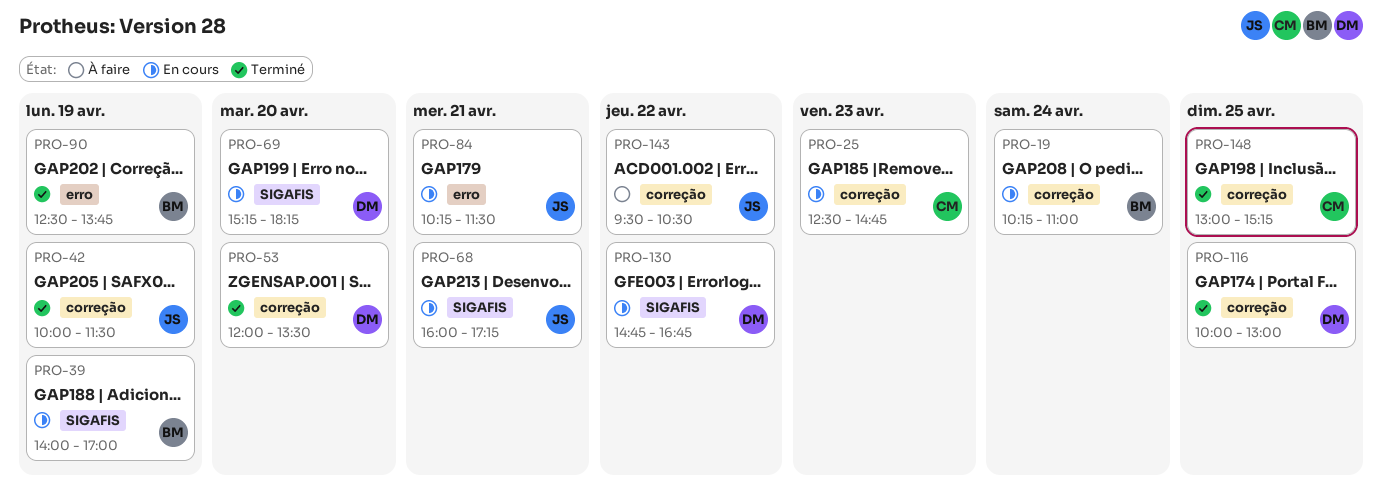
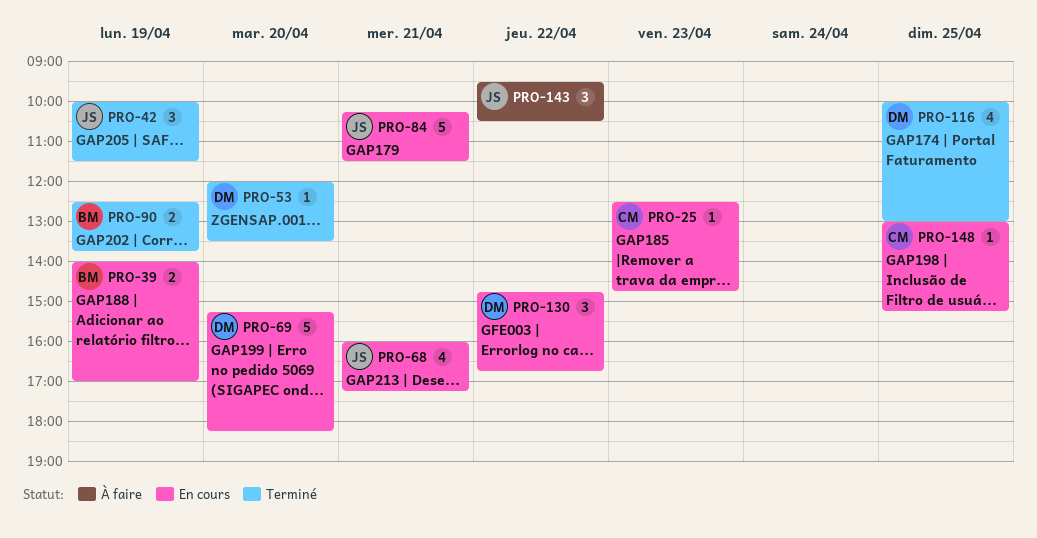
PRO-19: present -> none
PRO-148, status: Terminé -> En cours

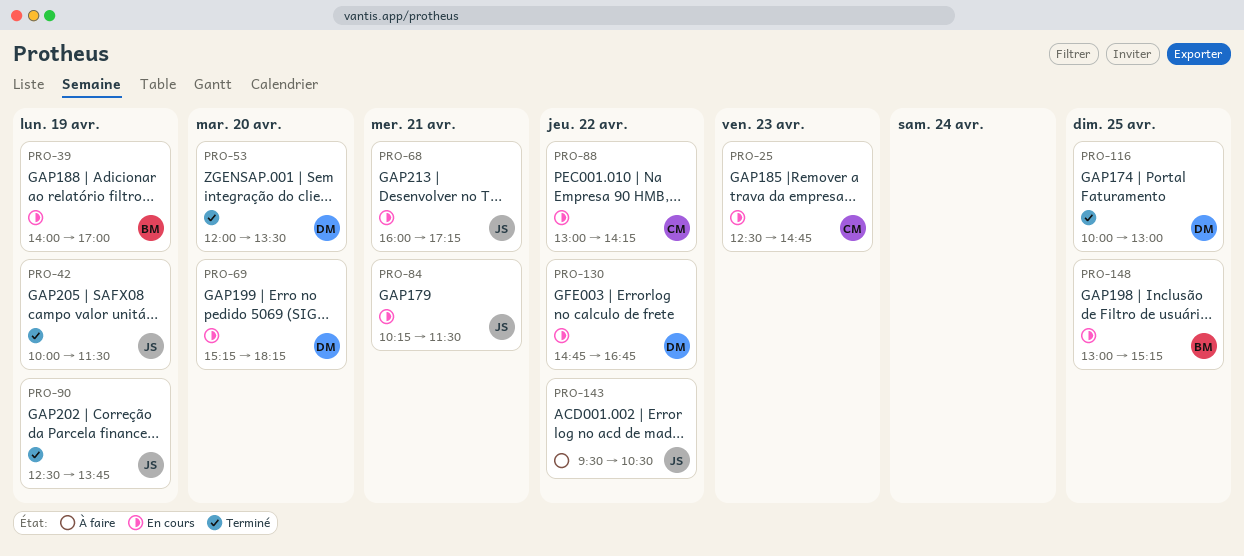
PRO-88: none -> present
PRO-90, owner: BM -> JS
PRO-148, owner: CM -> BM

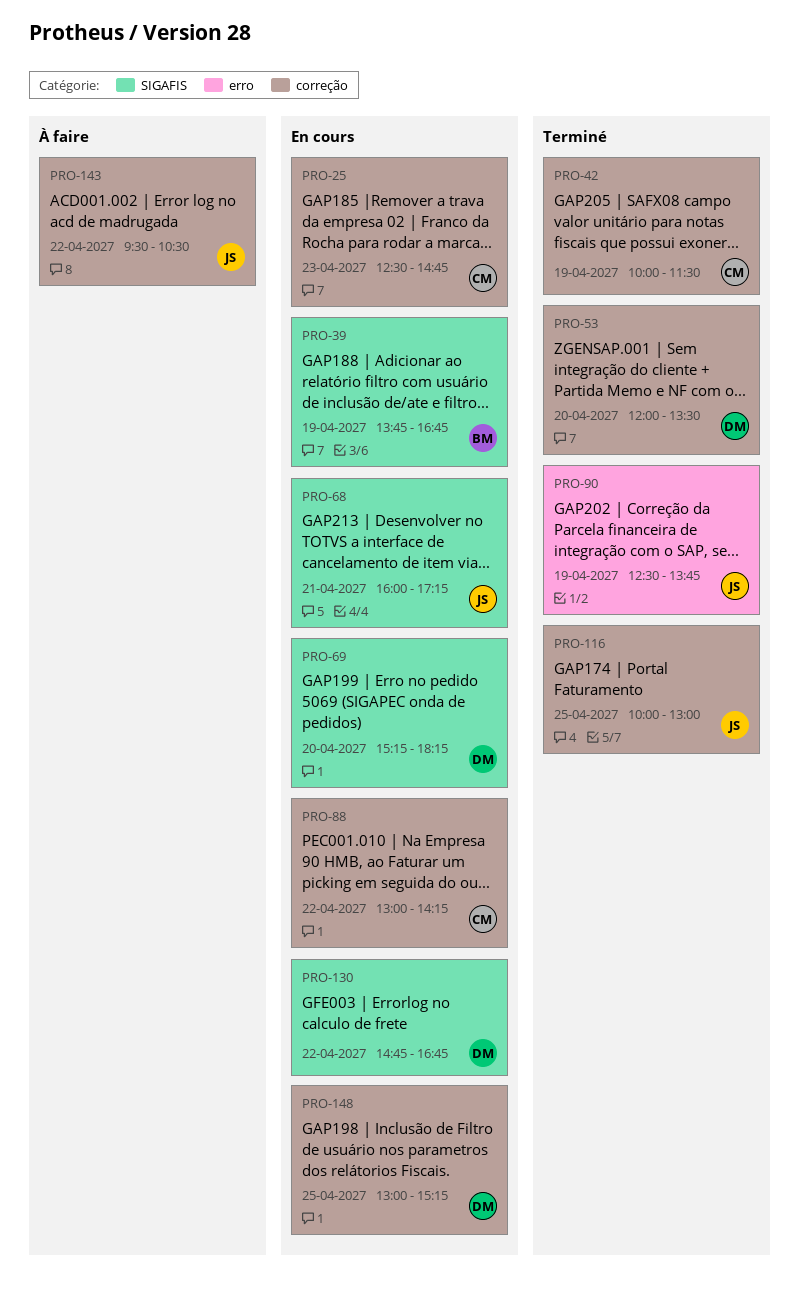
PRO-39, begins: 14:00 -> 13:45
PRO-39, ends: 17:00 -> 16:45
PRO-42, owner: JS -> CM
PRO-84: present -> none
PRO-116, owner: DM -> JS
PRO-148, owner: BM -> DM

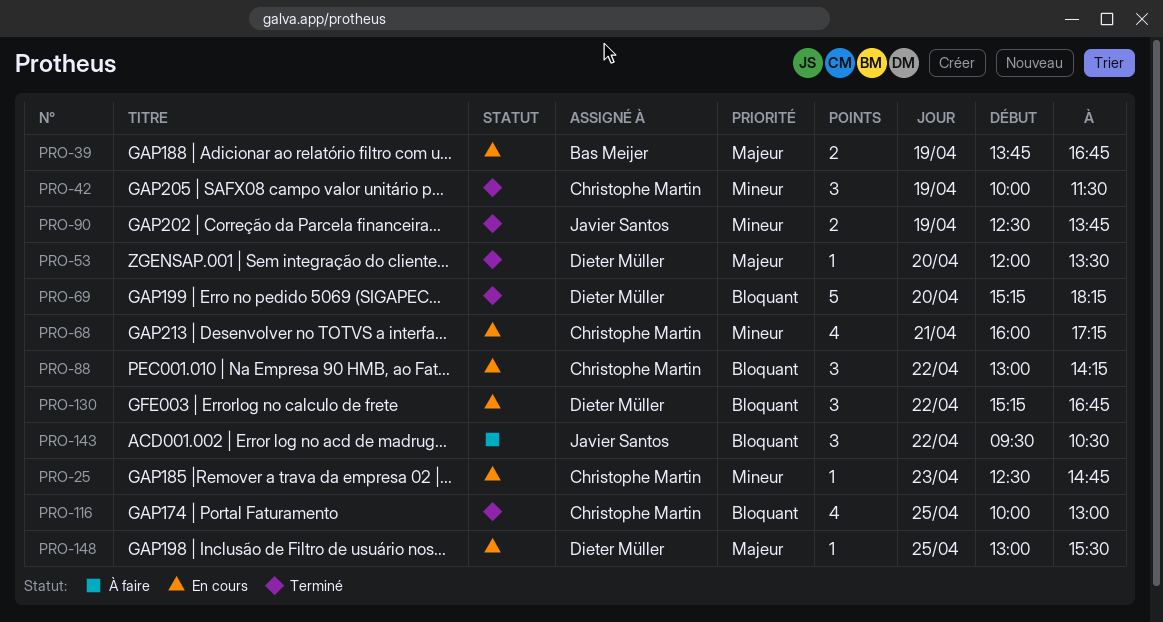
PRO-68, owner: Javier Santos -> Christophe Martin
PRO-69, status: En cours -> Terminé
PRO-116, owner: Javier Santos -> Christophe Martin
PRO-130, begins: 14:45 -> 15:15
PRO-148, ends: 15:15 -> 15:30

